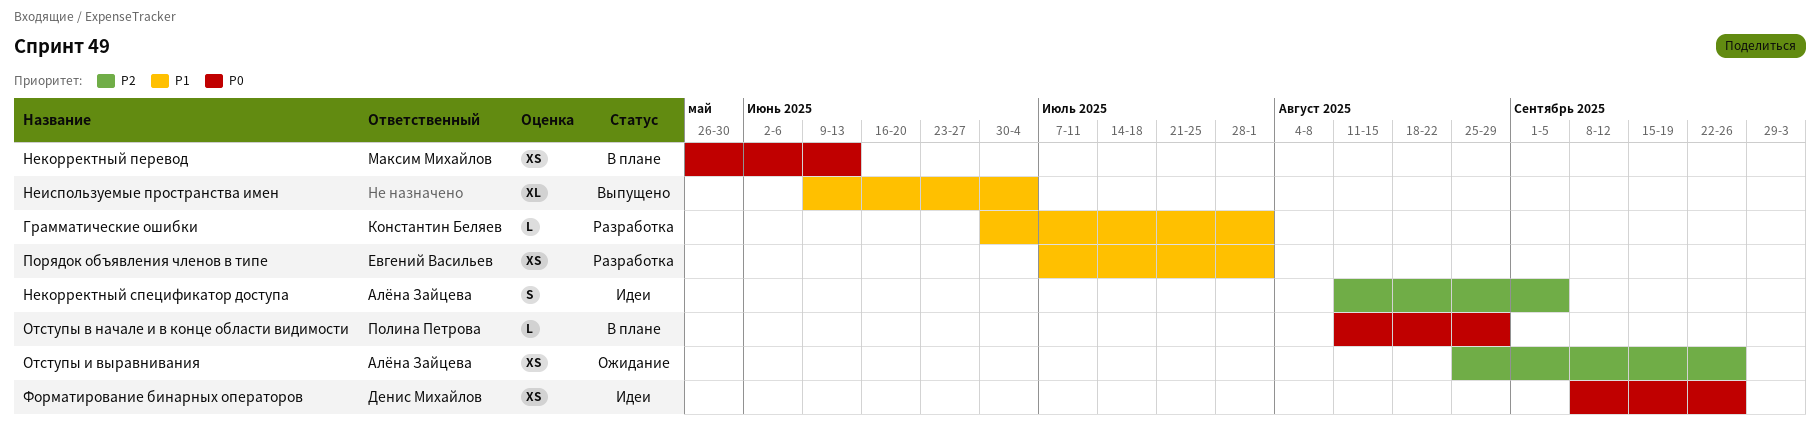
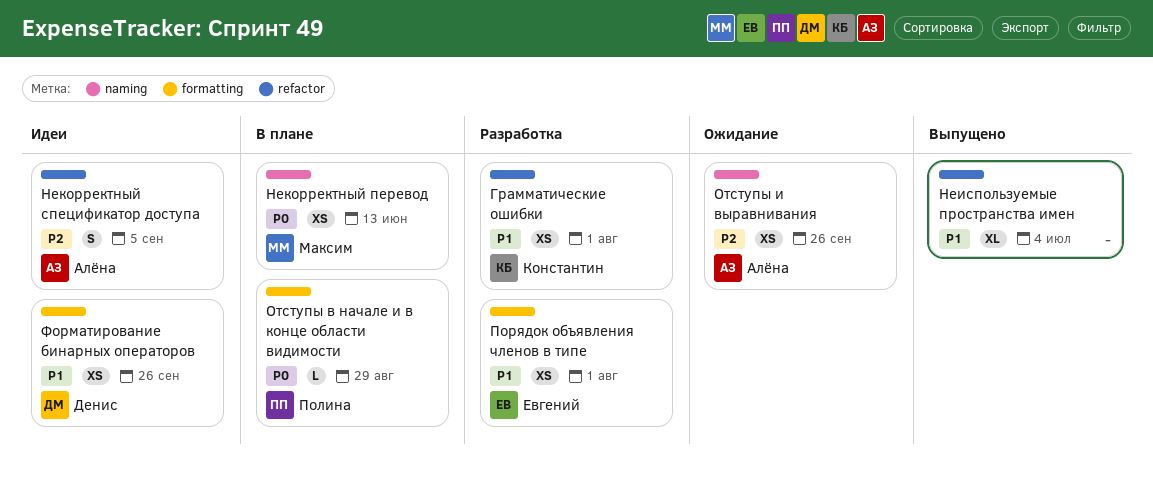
Грамматические ошибки, estimate: L -> XS
Форматирование бинарных операторов, priority: P0 -> P1

